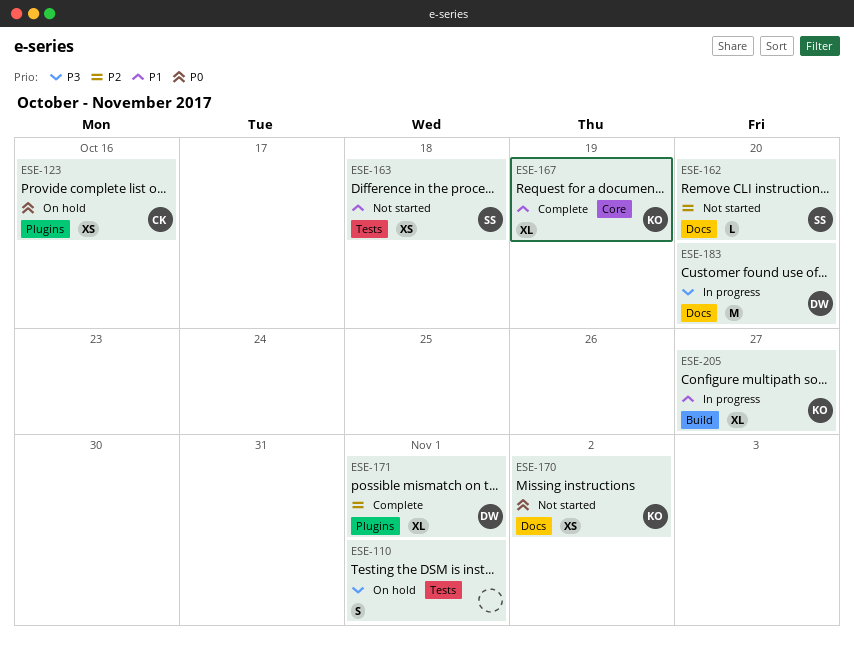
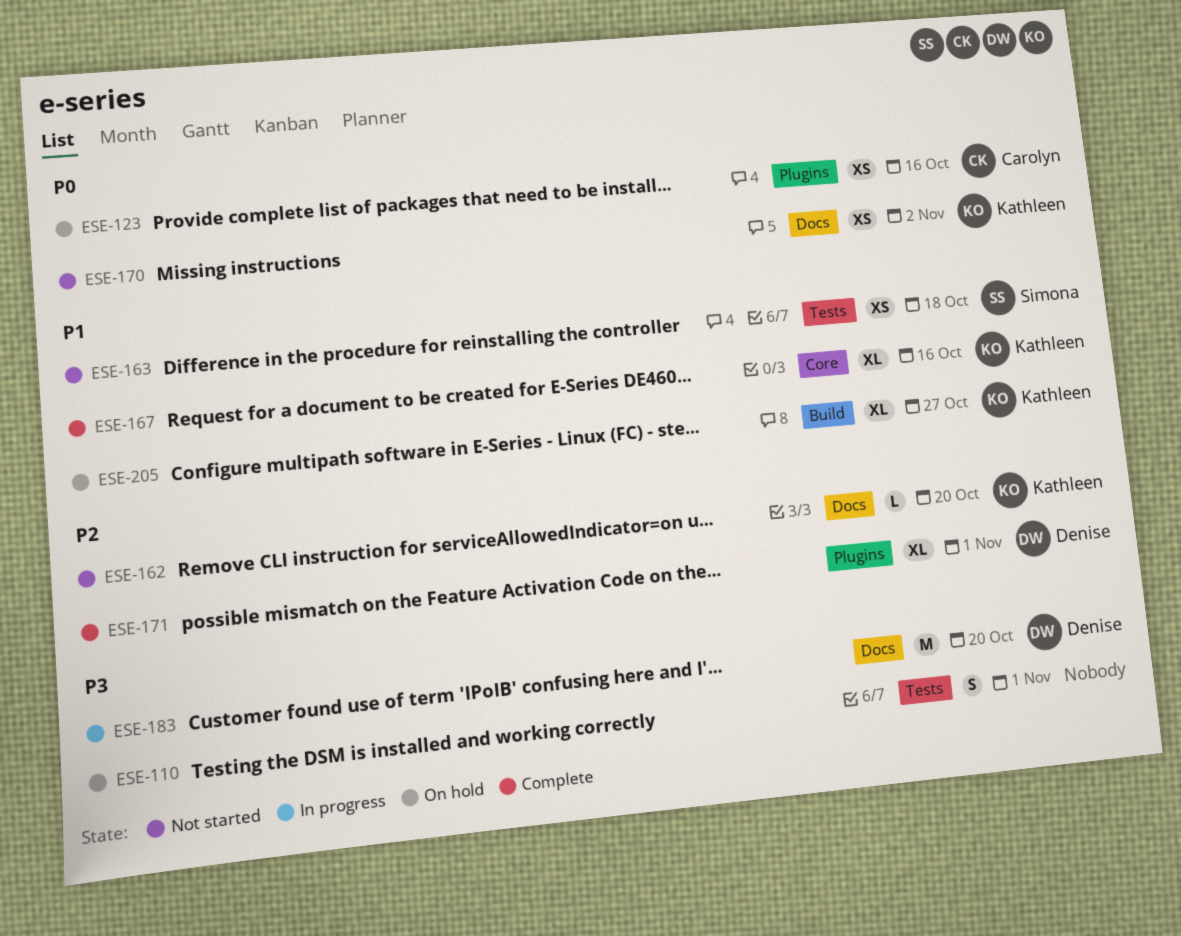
ESE-162, owner: Simona -> Kathleen
ESE-167, due: Oct 19 -> Oct 16
ESE-205, status: In progress -> On hold

